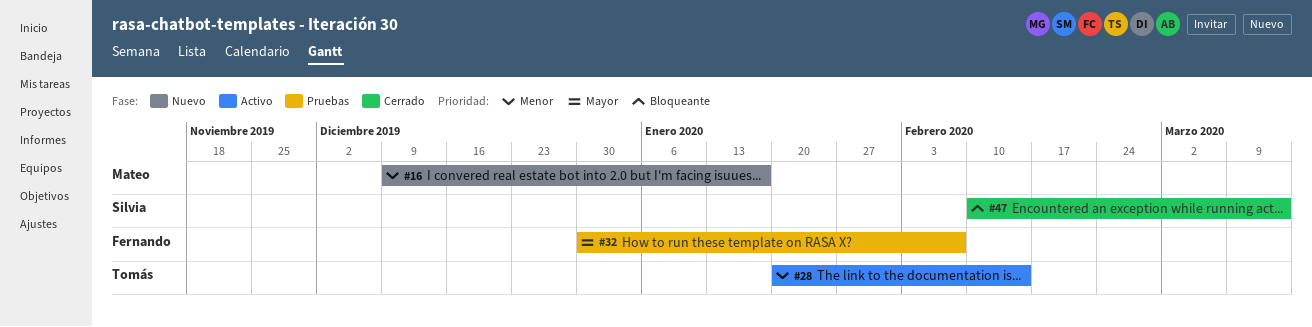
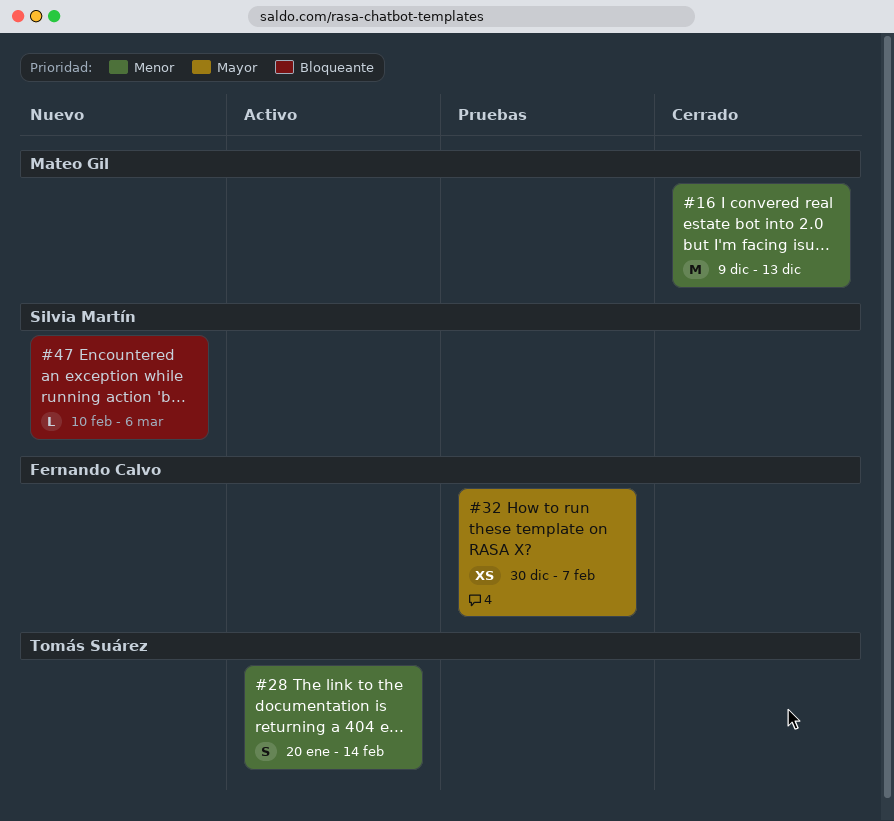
#16, status: Nuevo -> Cerrado
#16, due: Jan 17 -> Dec 13
#47, status: Cerrado -> Nuevo
#47, due: Mar 13 -> Mar 6

